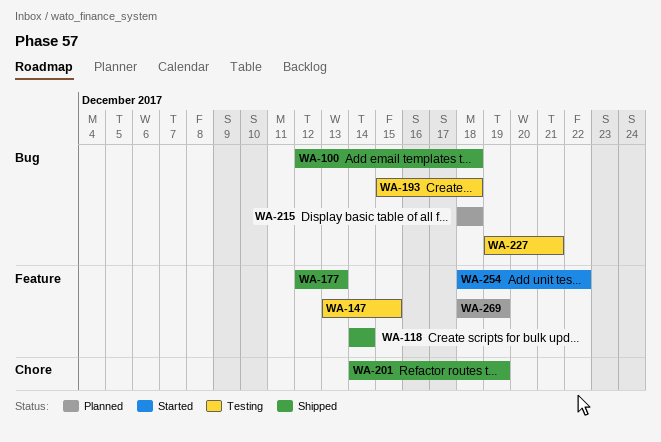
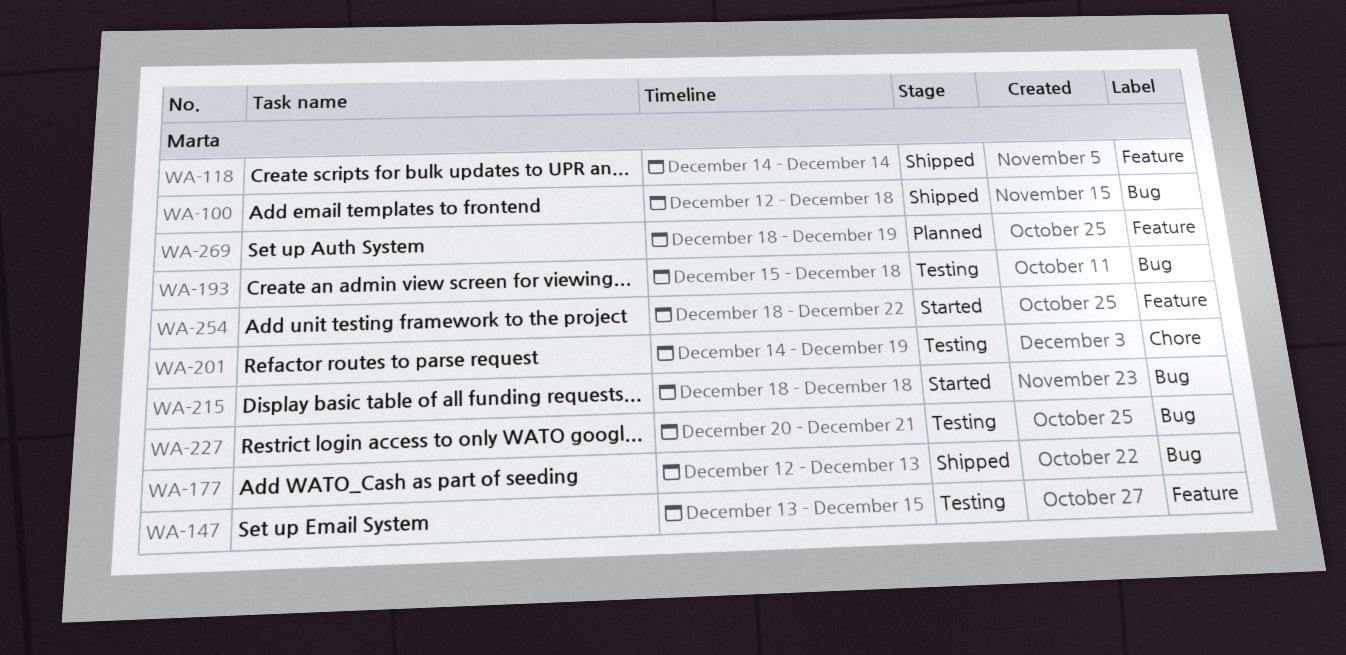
WA-177, label: Feature -> Bug
WA-201, status: Shipped -> Testing
WA-215, status: Planned -> Started
WA-227, start: Dec 19 -> Dec 20

